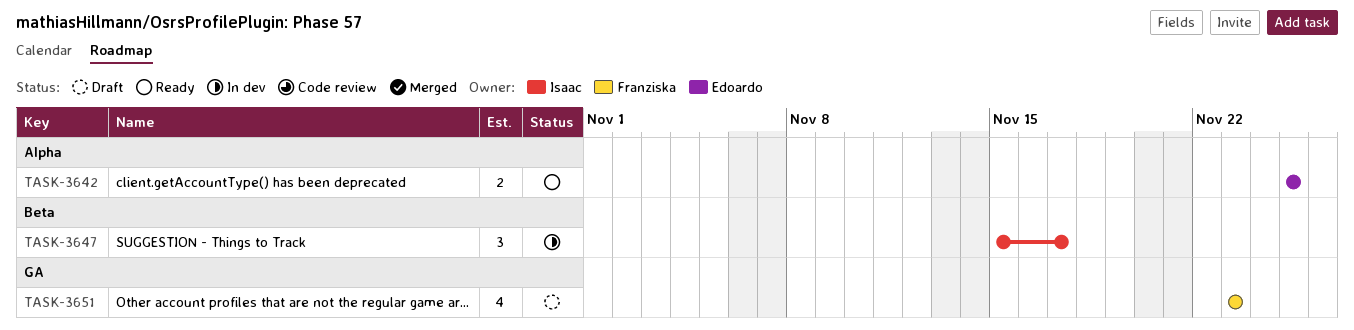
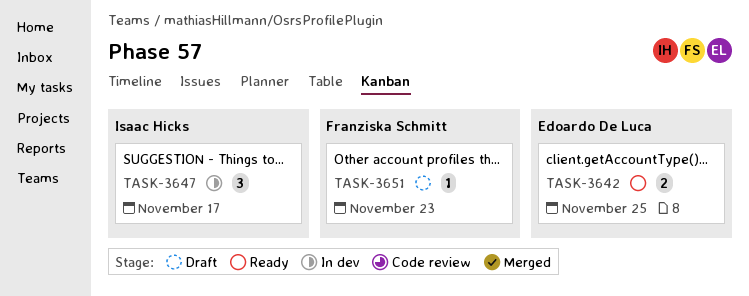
TASK-3651, estimate: 4 -> 1

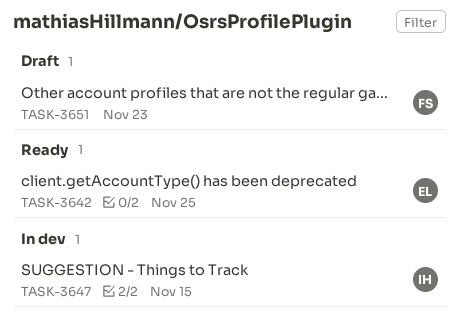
TASK-3647, due: Nov 17 -> Nov 15

